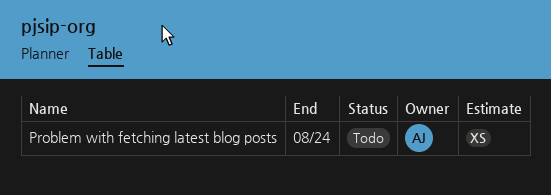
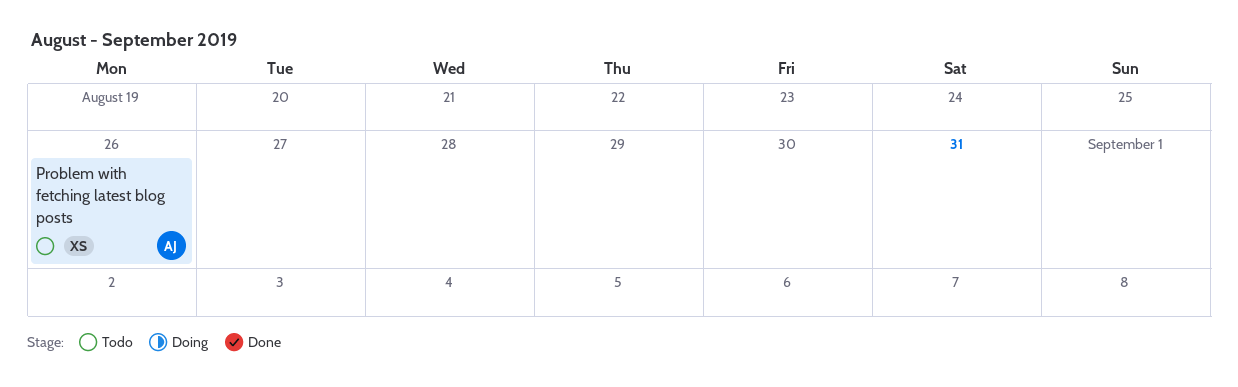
Problem with fetching latest blog posts, due: Aug 24 -> Aug 26

